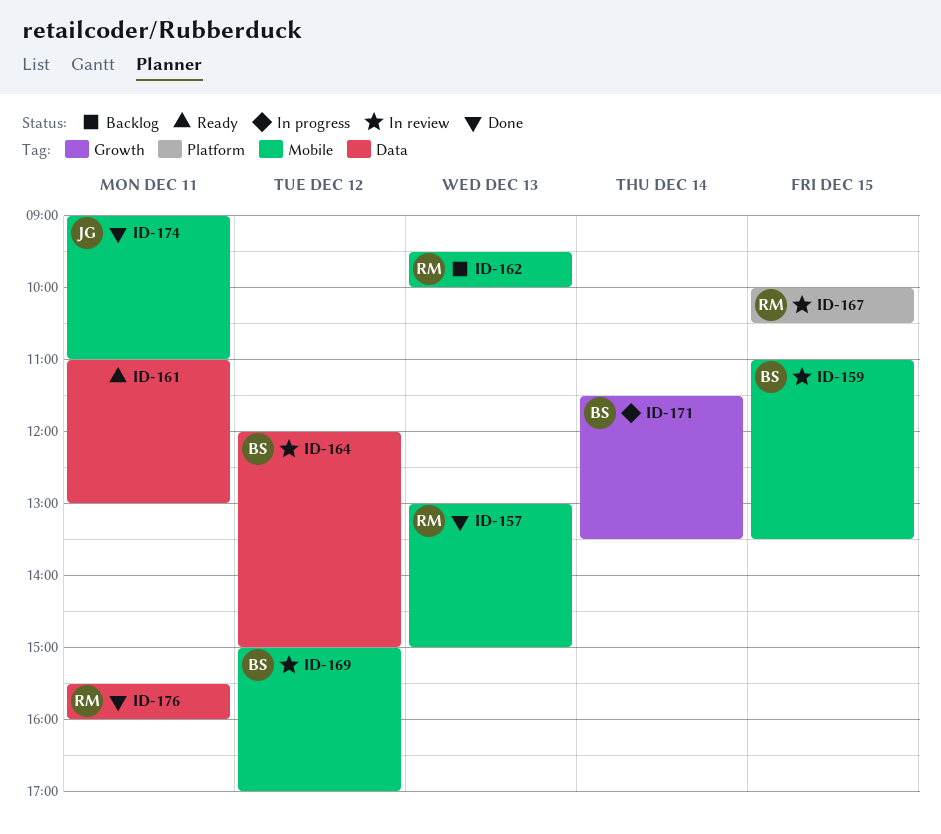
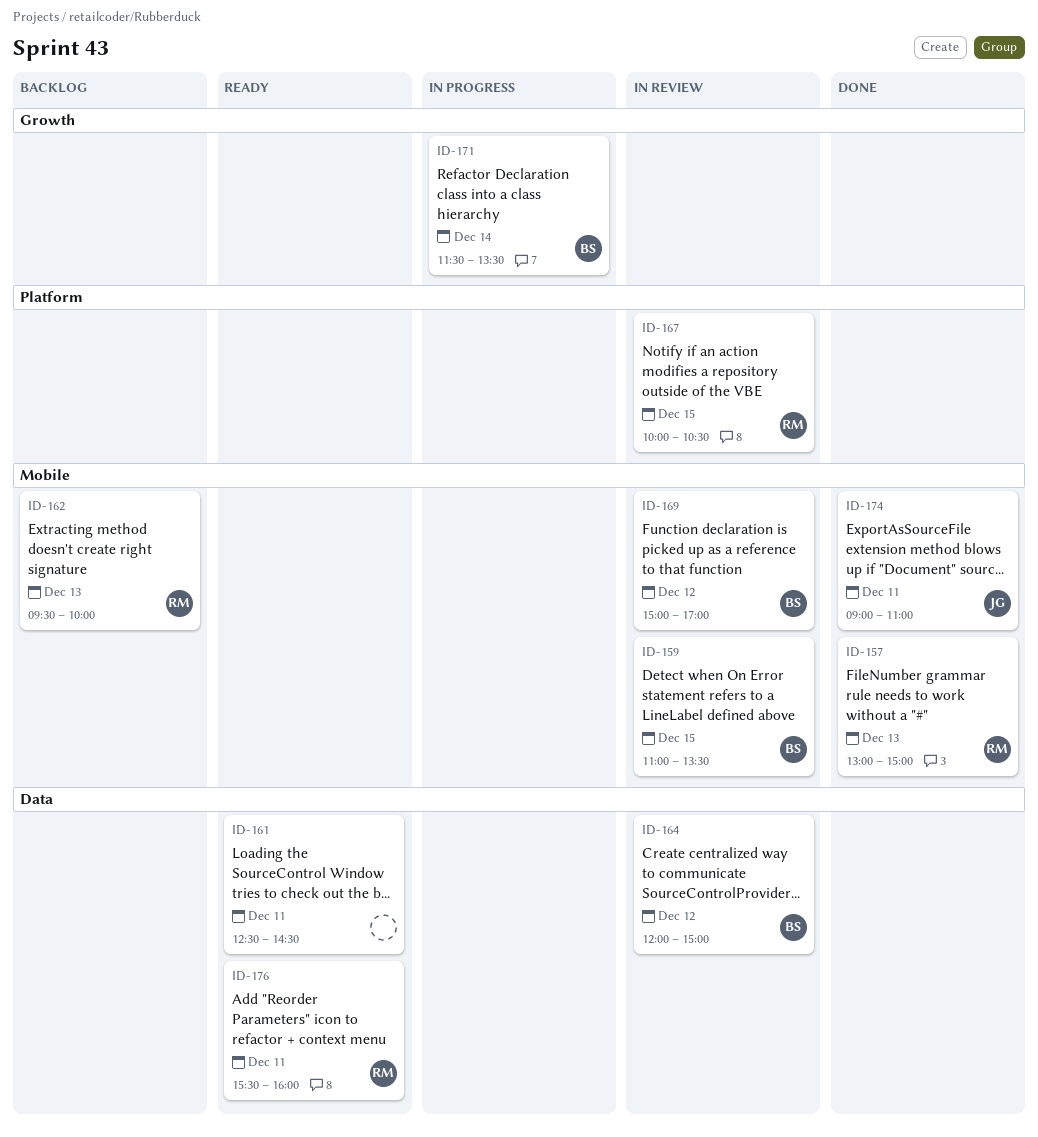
ID-161, begins: 11:00 -> 12:30
ID-161, ends: 13:00 -> 14:30
ID-176, status: Done -> Ready

